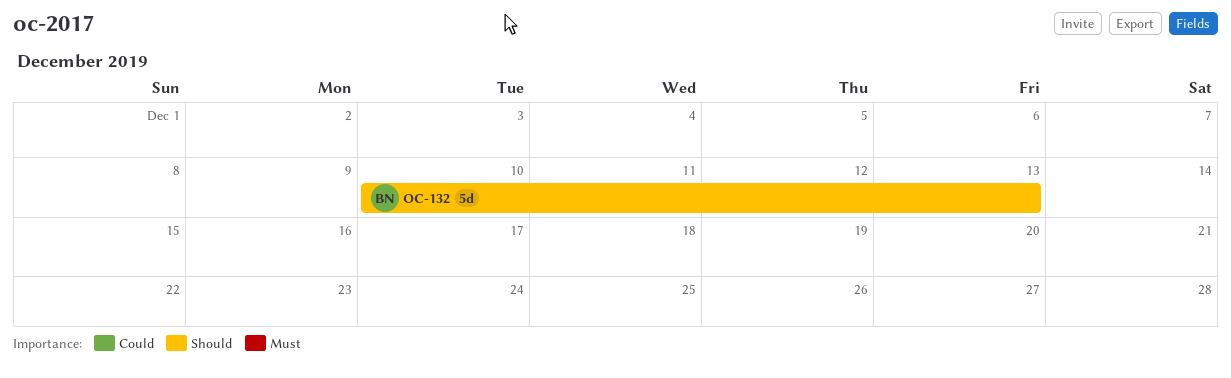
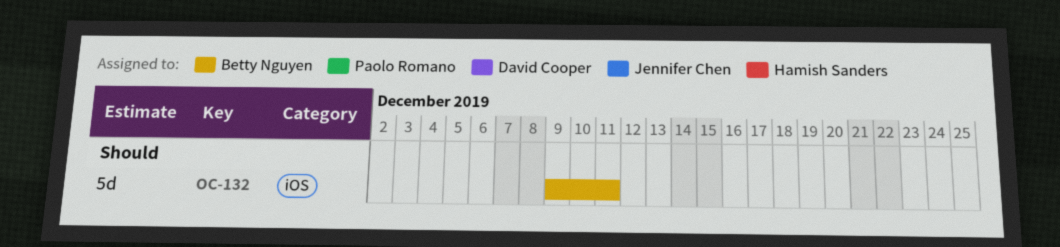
OC-132, start: Dec 10 -> Dec 9
OC-132, due: Dec 13 -> Dec 11

